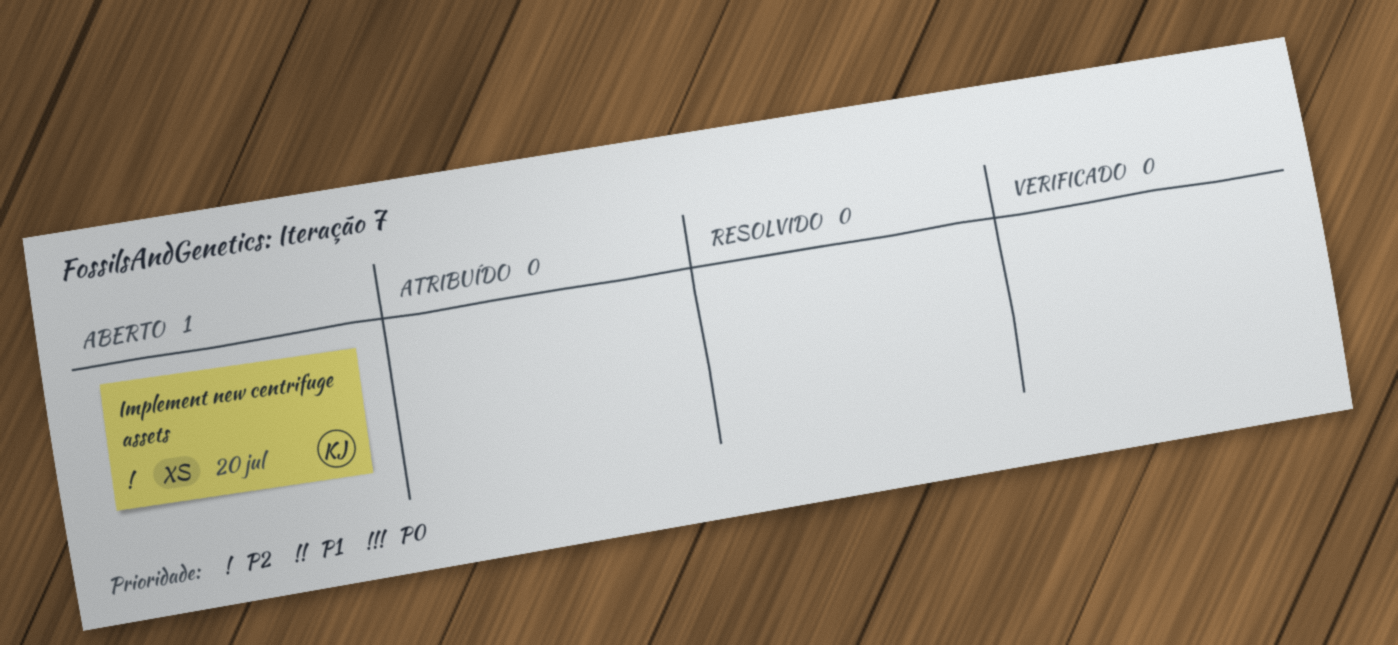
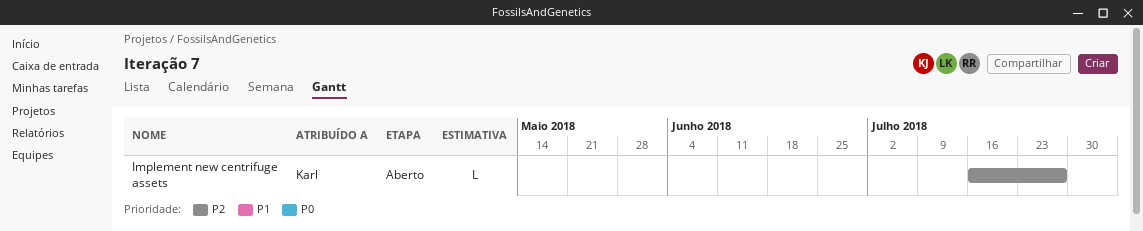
Implement new centrifuge assets, estimate: XS -> L
Implement new centrifuge assets, due: Jul 20 -> Jul 27

